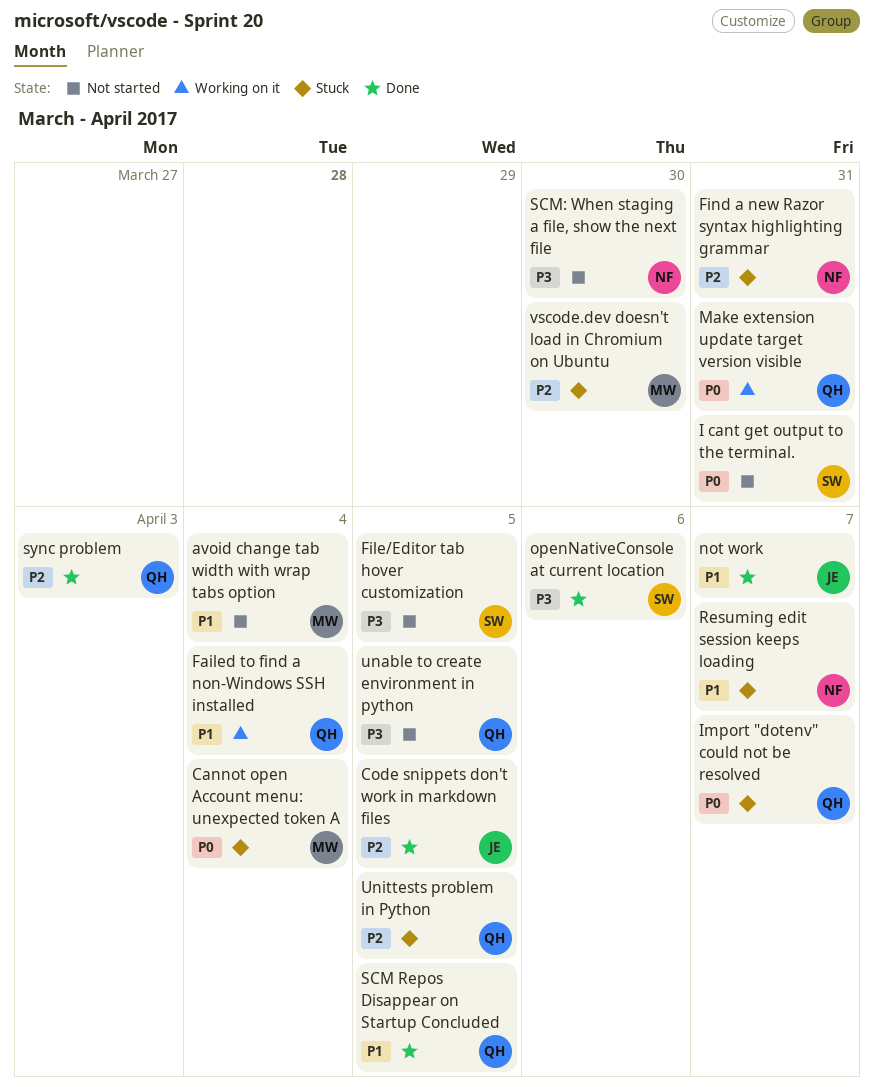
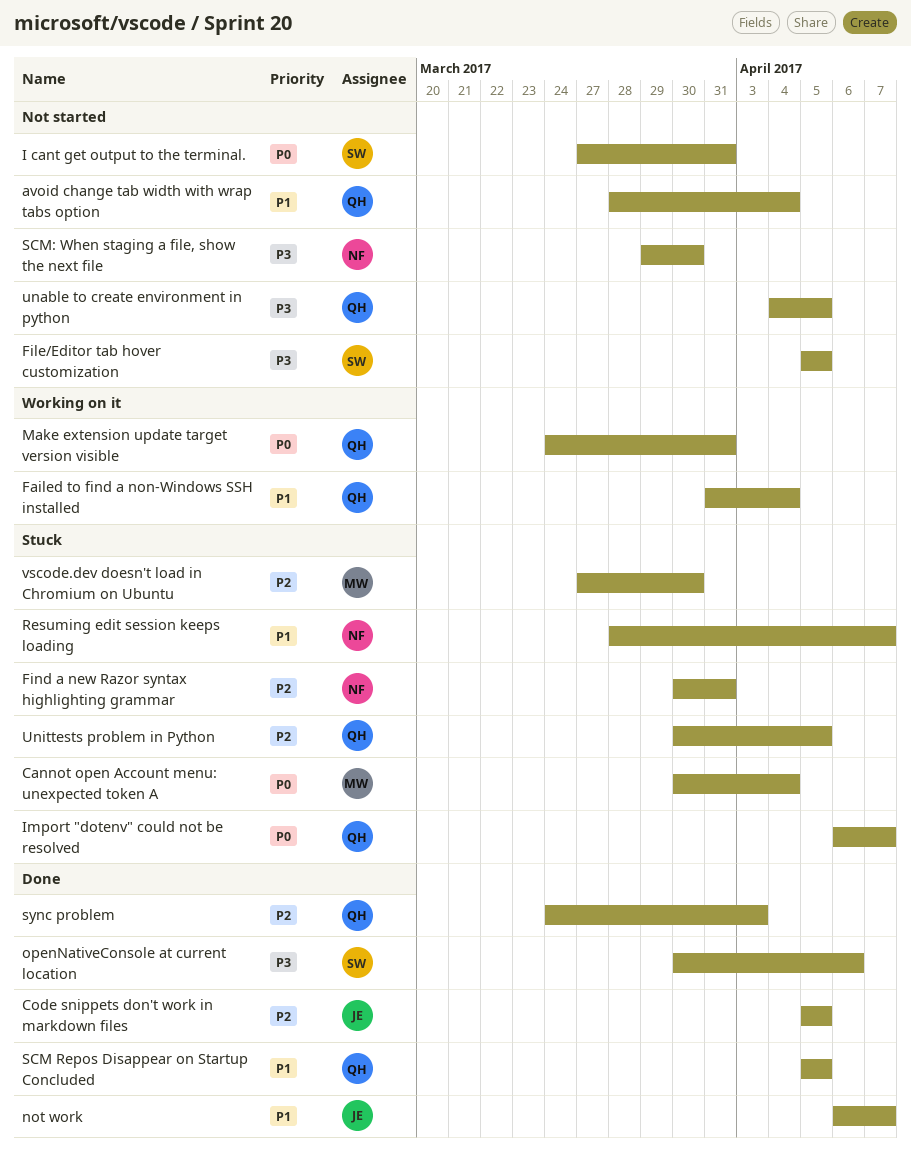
avoid change tab width with wrap tabs option, owner: MW -> QH

